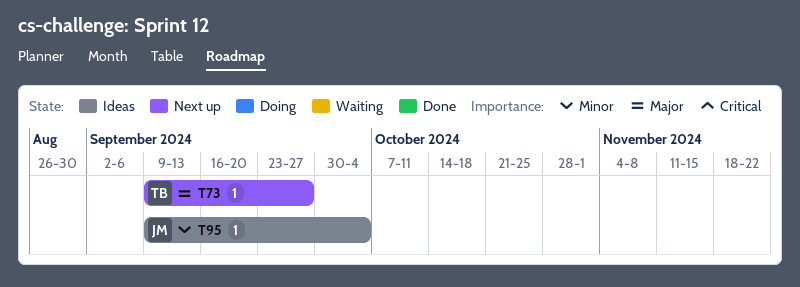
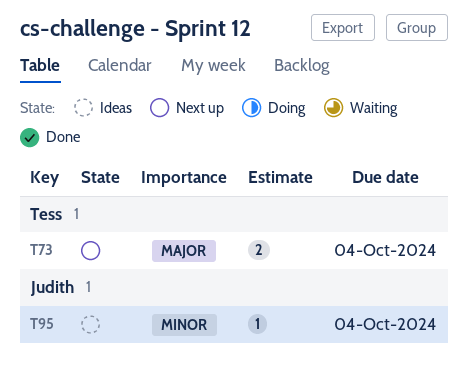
T73, estimate: 1 -> 2
T73, due: Sep 27 -> Oct 4

